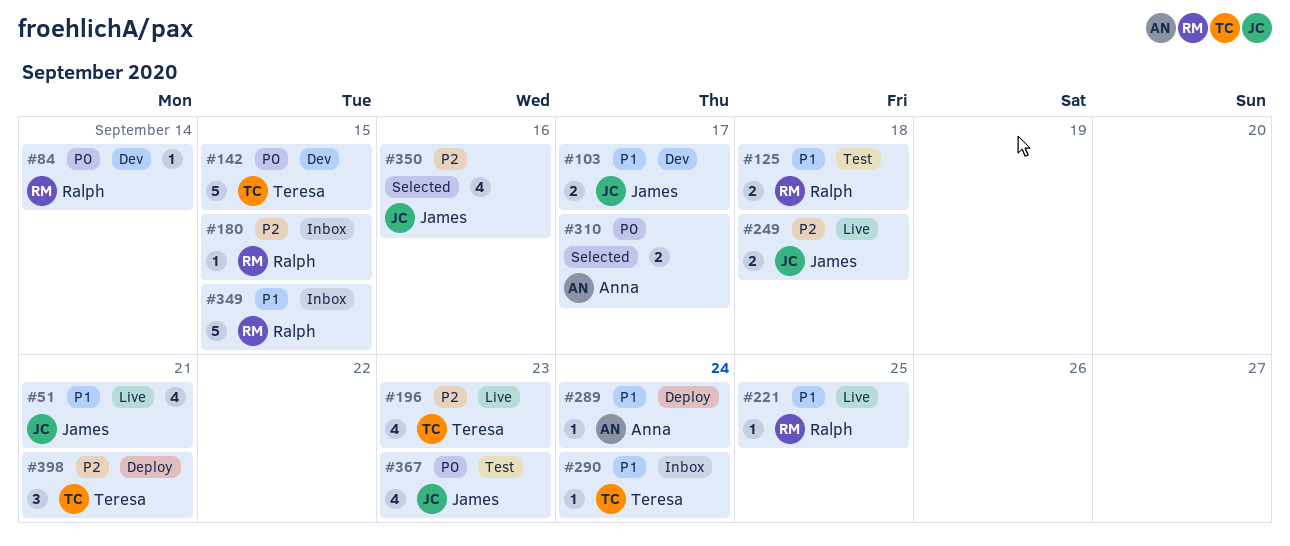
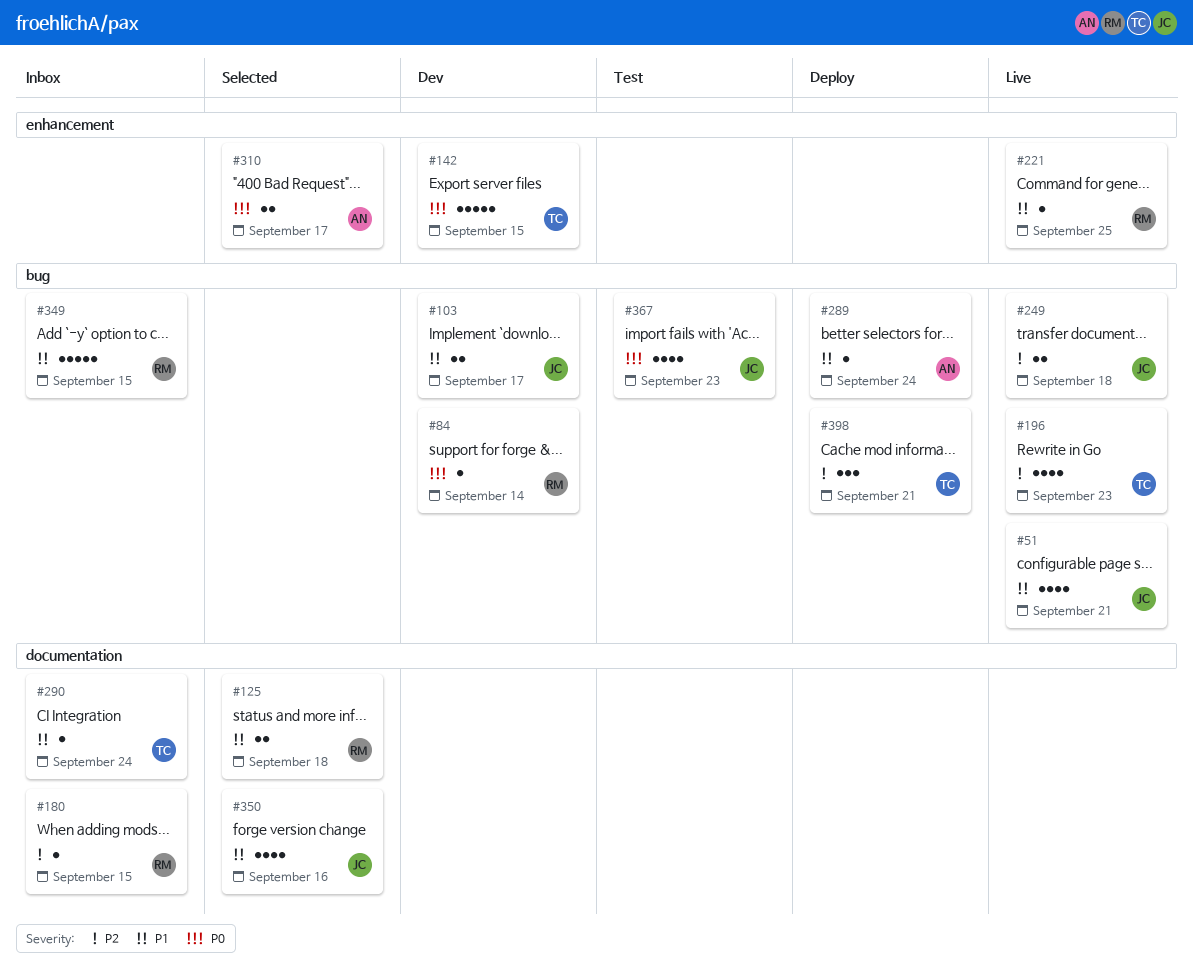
#125, status: Test -> Selected
#350, priority: P2 -> P1

